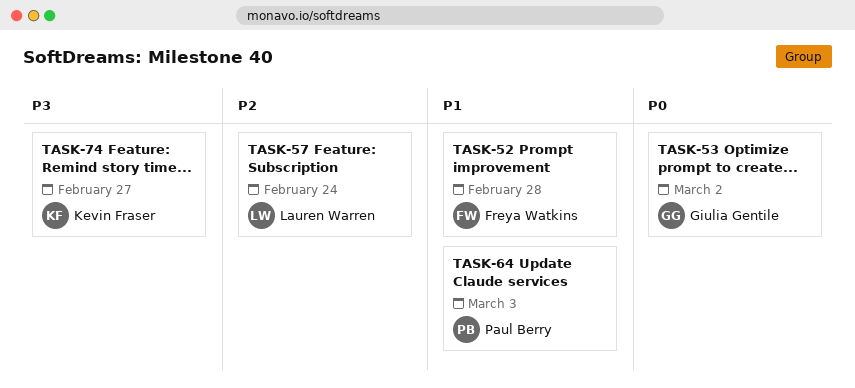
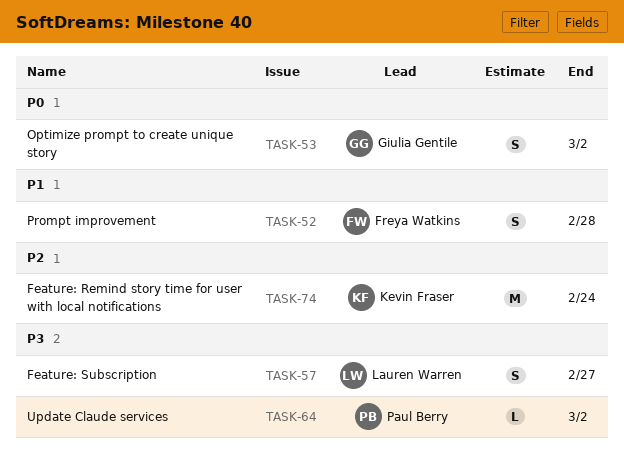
TASK-57, priority: P2 -> P3
TASK-57, due: Feb 24 -> Feb 27
TASK-64, priority: P1 -> P3
TASK-64, due: Mar 3 -> Mar 2
TASK-74, priority: P3 -> P2
TASK-74, due: Feb 27 -> Feb 24

